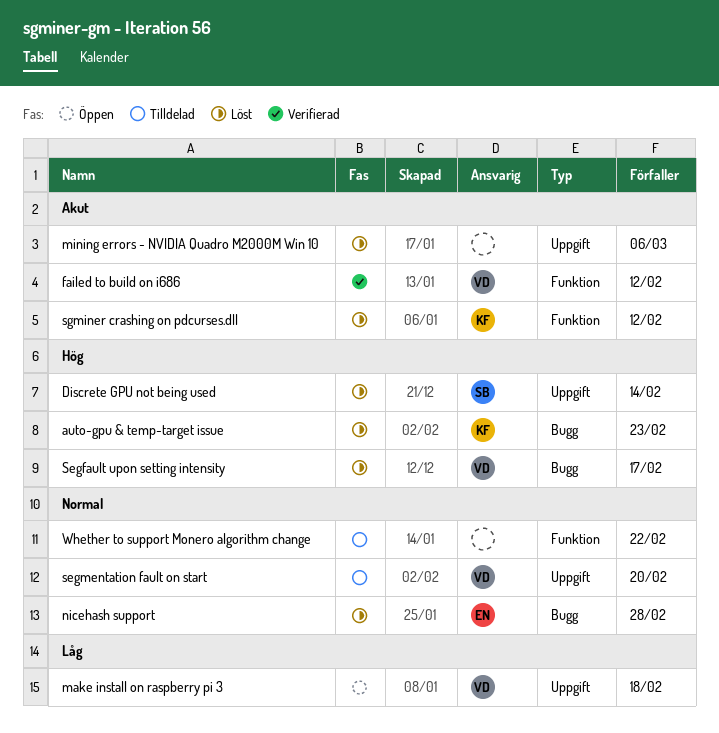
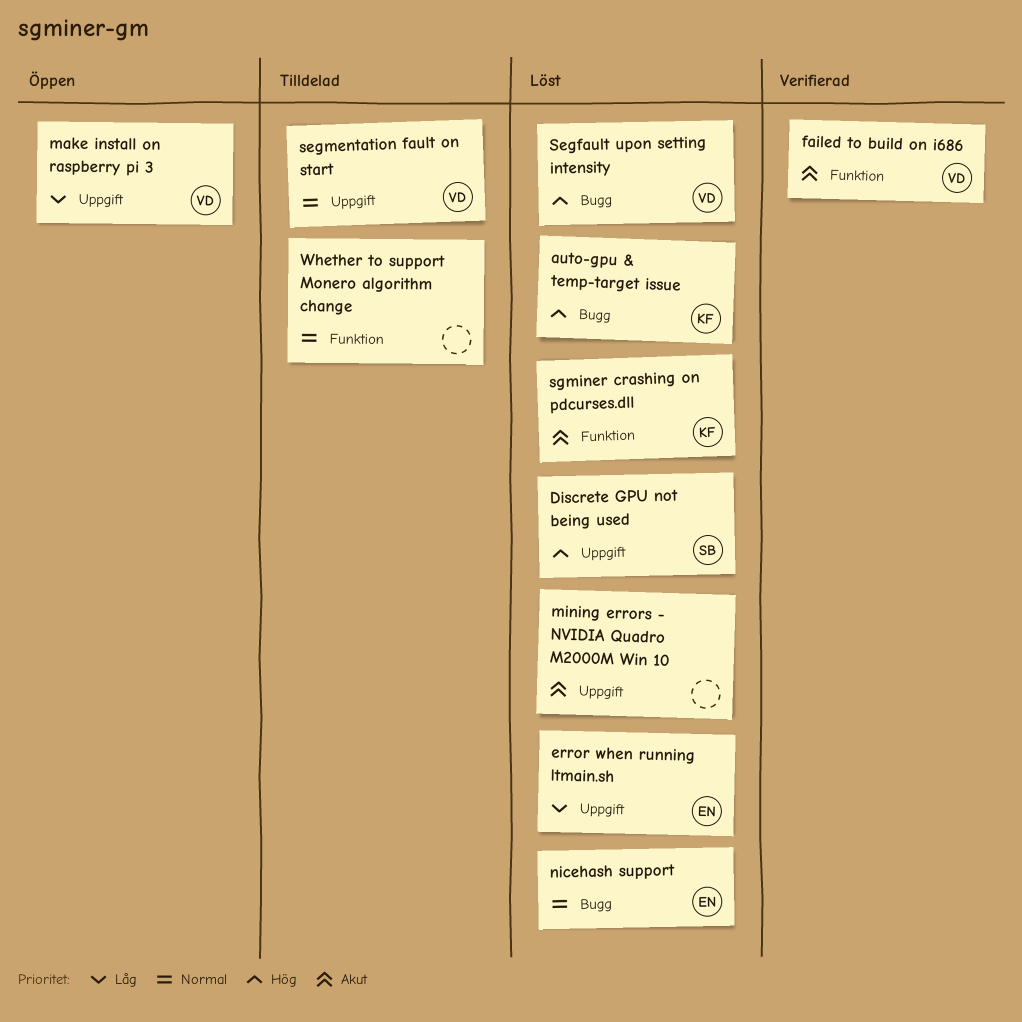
error when running ltmain.sh: none -> present

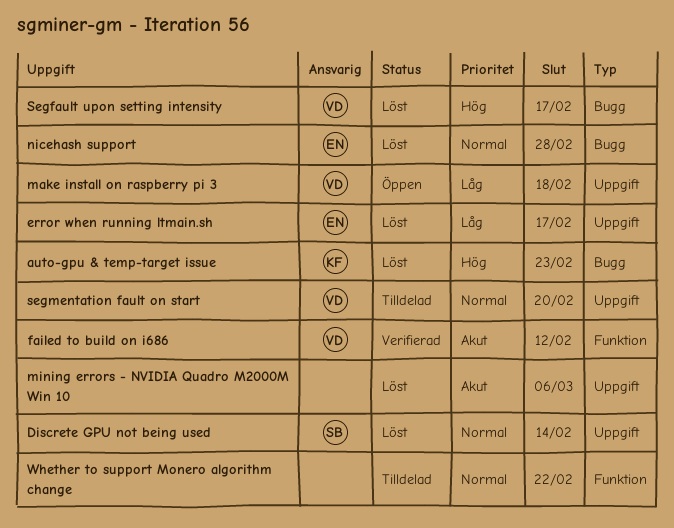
Discrete GPU not being used, priority: Hög -> Normal
sgminer crashing on pdcurses.dll: present -> none

